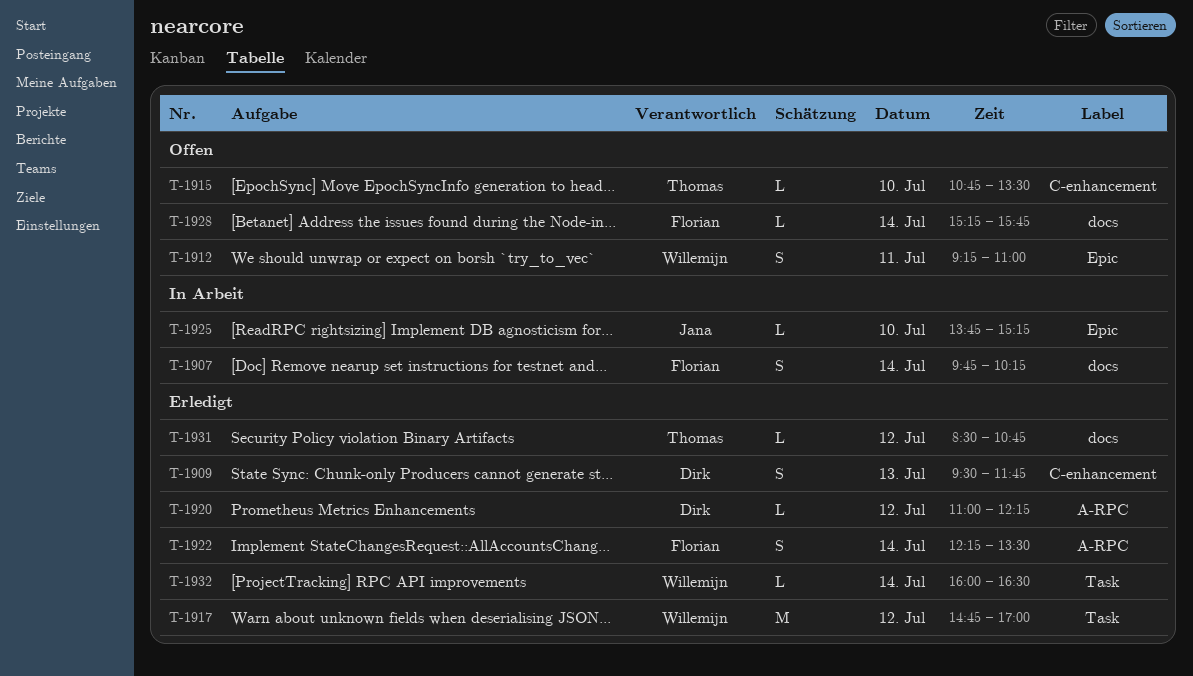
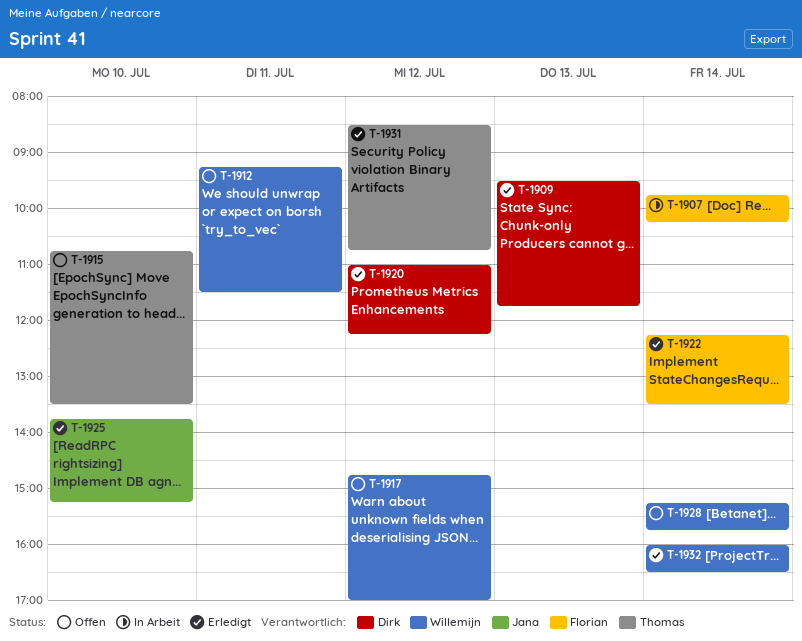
T-1912, ends: 11:00 -> 11:30
T-1917, status: Erledigt -> Offen
T-1925, status: In Arbeit -> Erledigt
T-1928, owner: Florian -> Willemijn

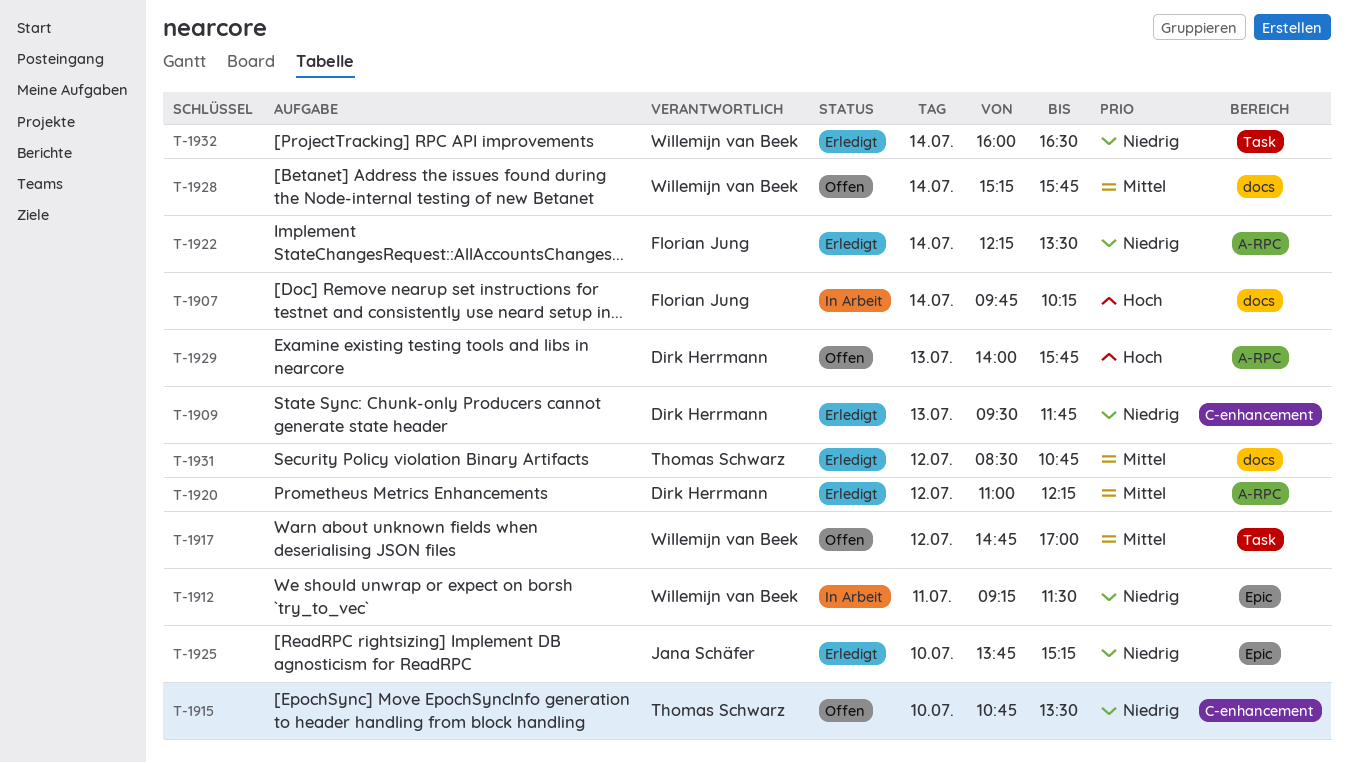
T-1912, status: Offen -> In Arbeit
T-1929: none -> present

